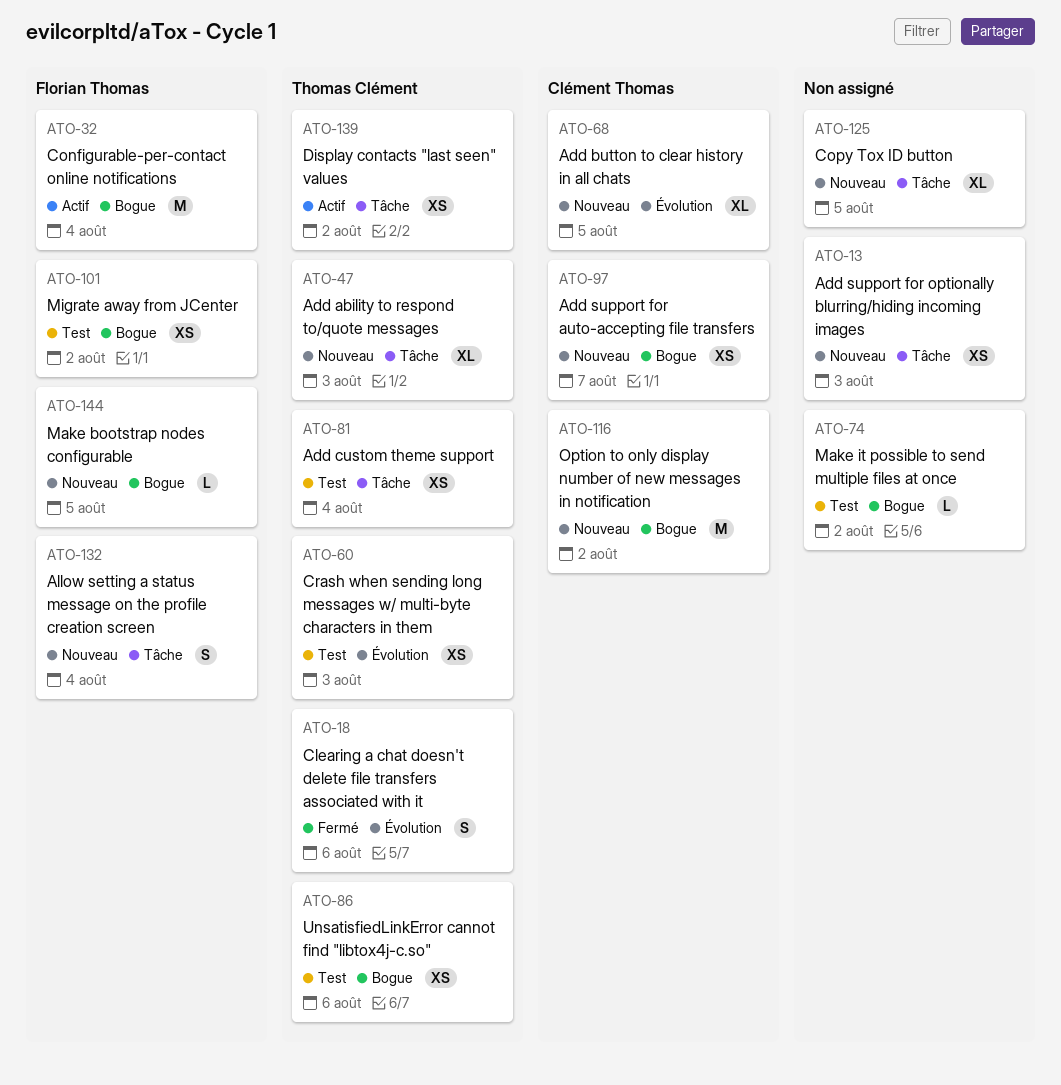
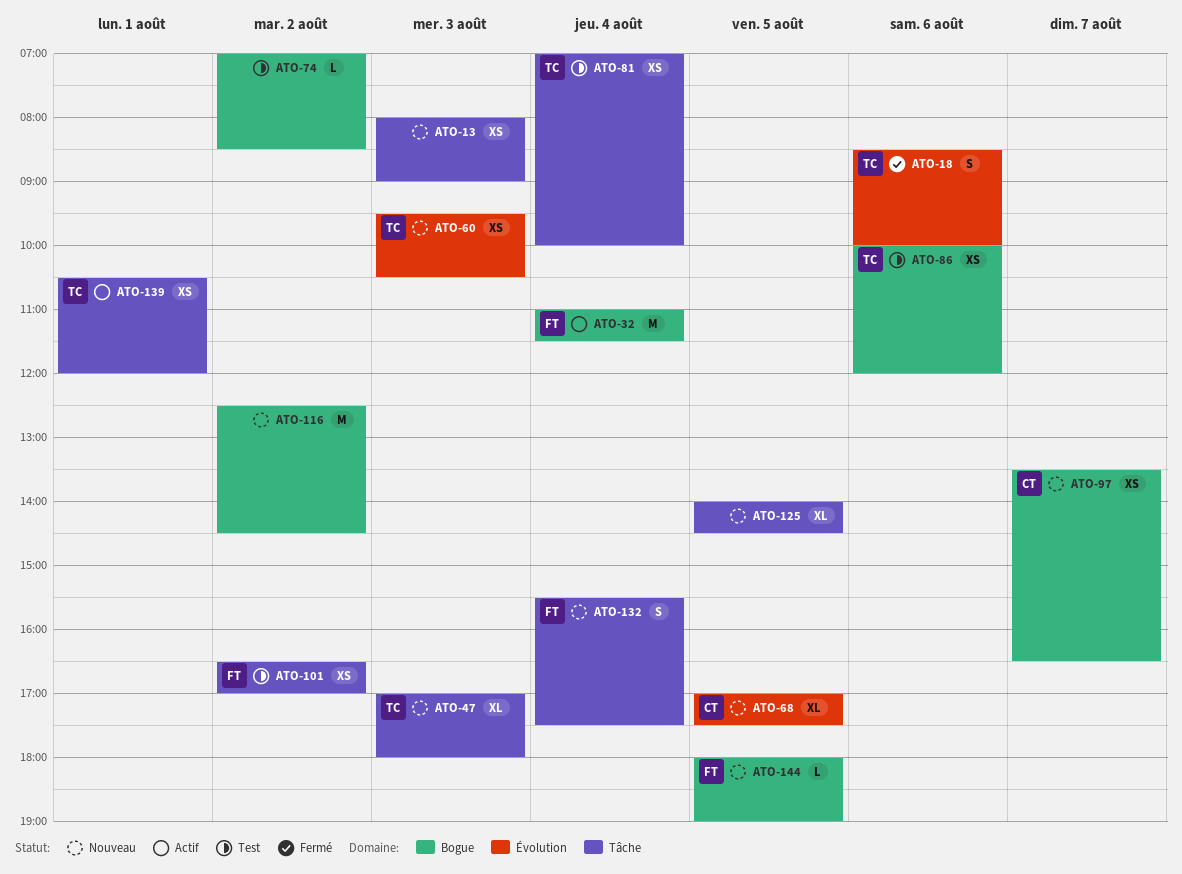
ATO-60, status: Test -> Nouveau
ATO-101, label: Bogue -> Tâche
ATO-116, owner: Clément Thomas -> none
ATO-139, day: Aug 2 -> Aug 1

